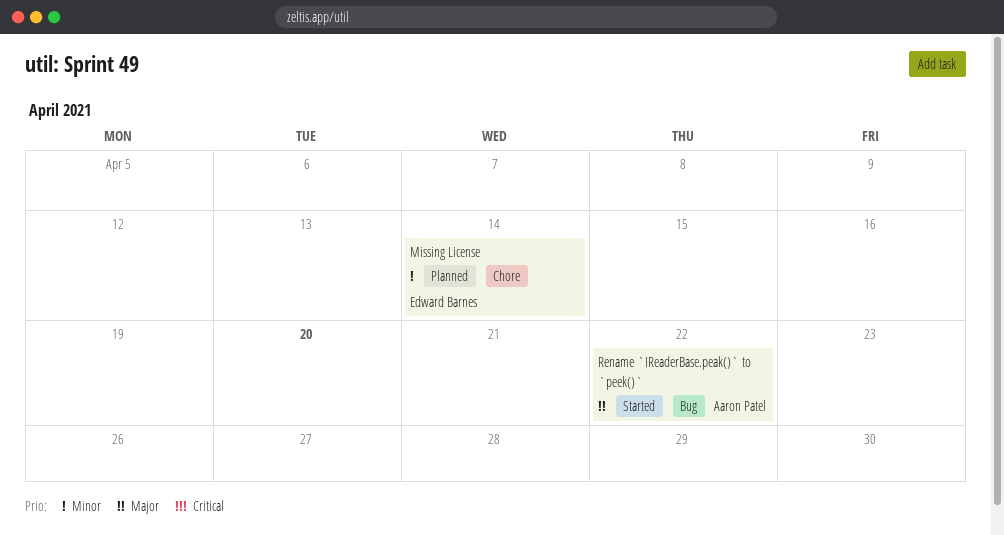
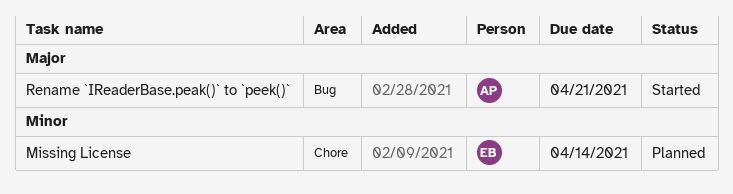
Rename `IReaderBase.peak()` to `peek()`, due: Apr 22 -> Apr 21

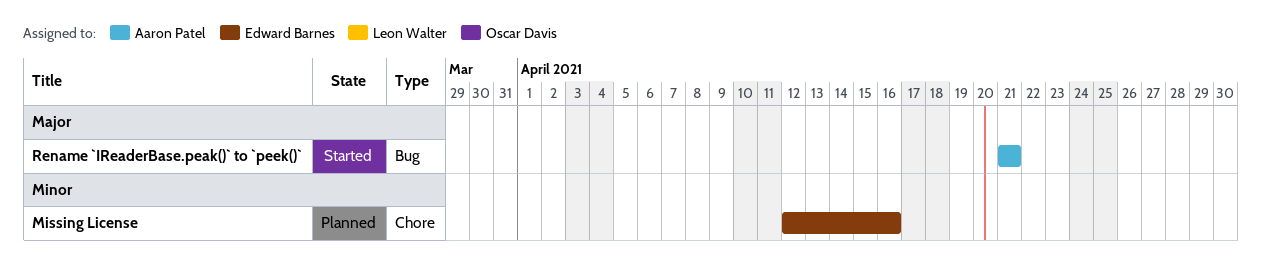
Missing License, due: Apr 14 -> Apr 16

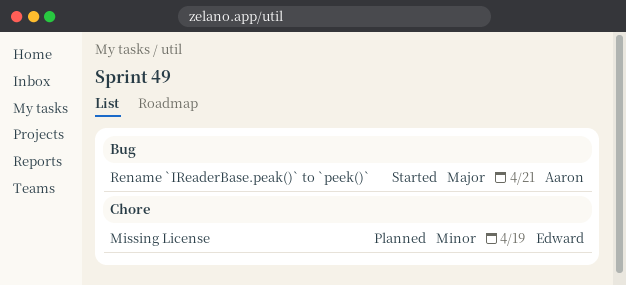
Missing License, due: Apr 16 -> Apr 19

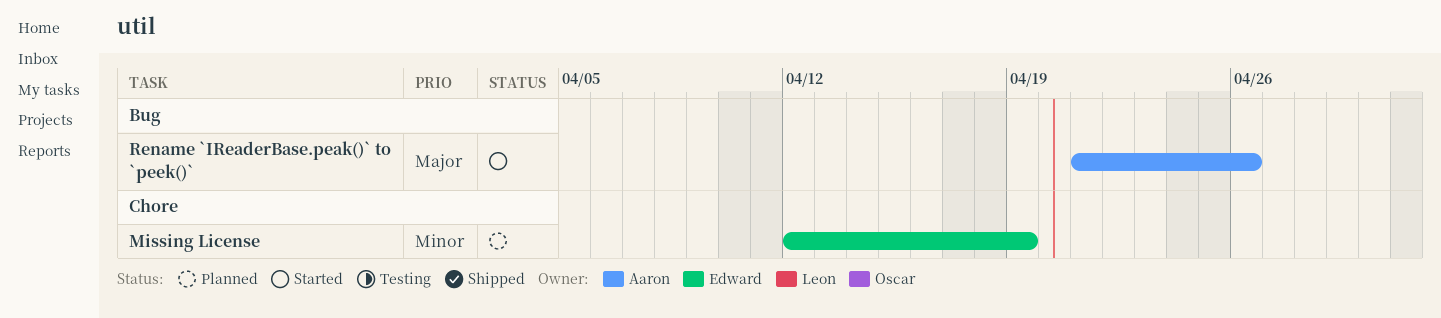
Rename `IReaderBase.peak()` to `peek()`, due: Apr 21 -> Apr 26

